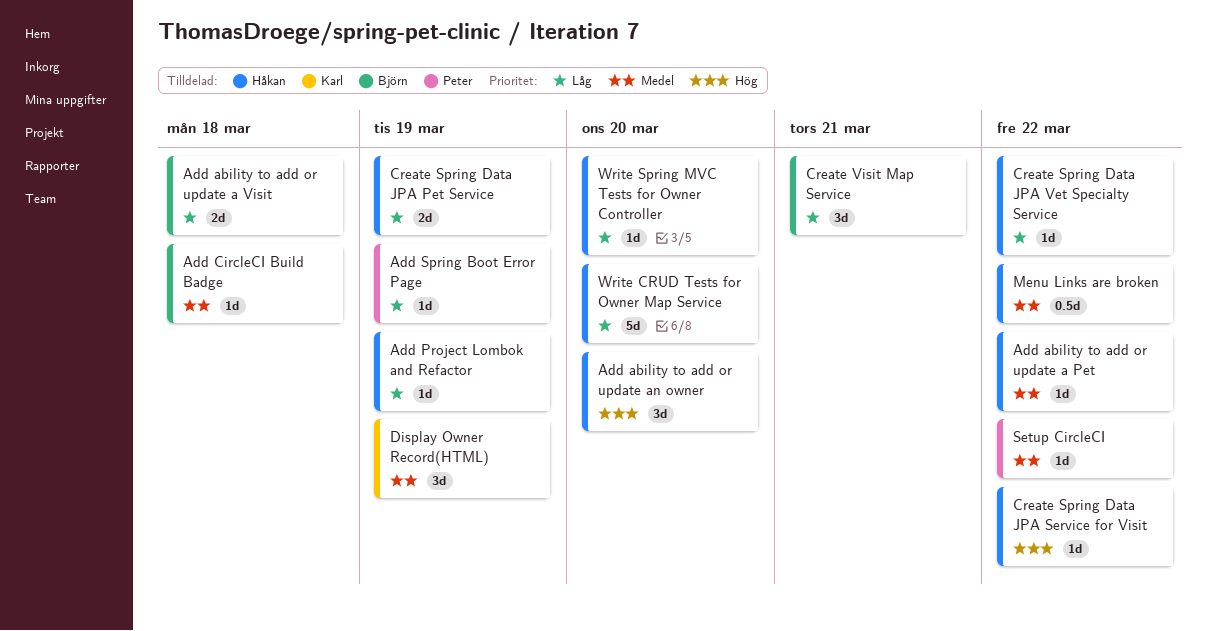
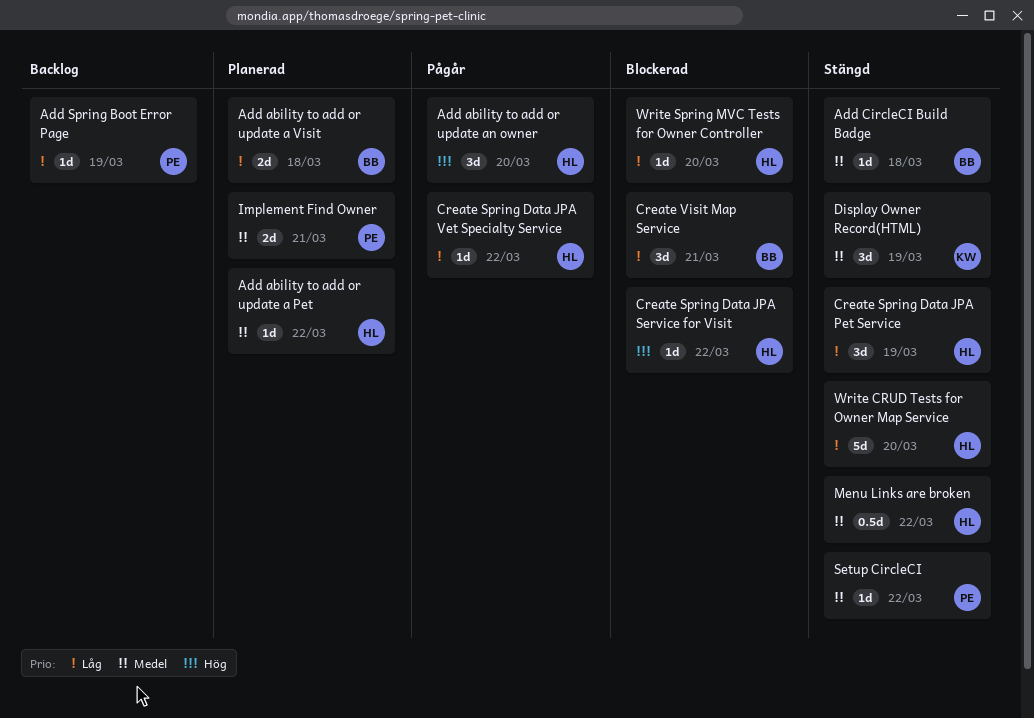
Add Project Lombok and Refactor: present -> none
Create Spring Data JPA Pet Service, estimate: 2d -> 3d
Implement Find Owner: none -> present

